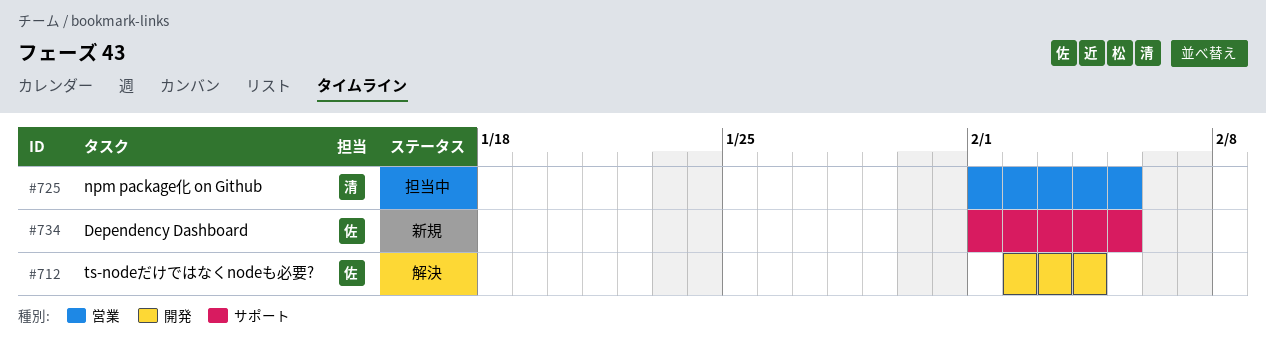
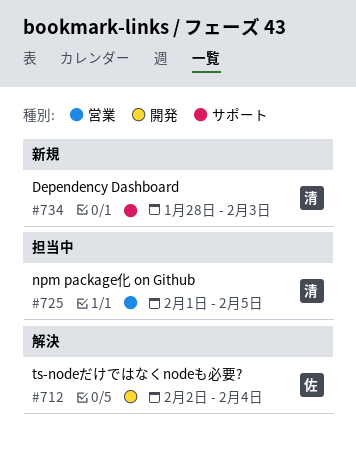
#734, owner: 佐 -> 清
#734, start: Feb 1 -> Jan 28
#734, due: Feb 5 -> Feb 3

